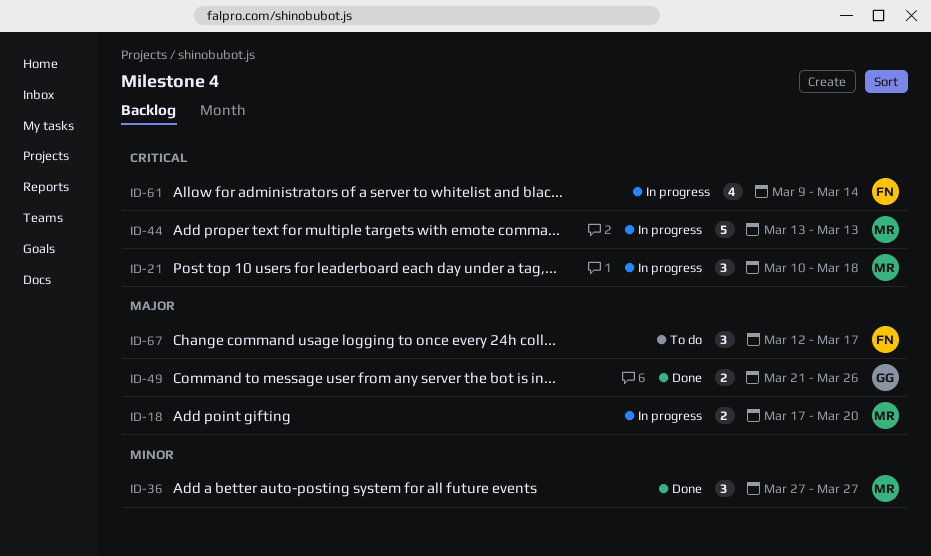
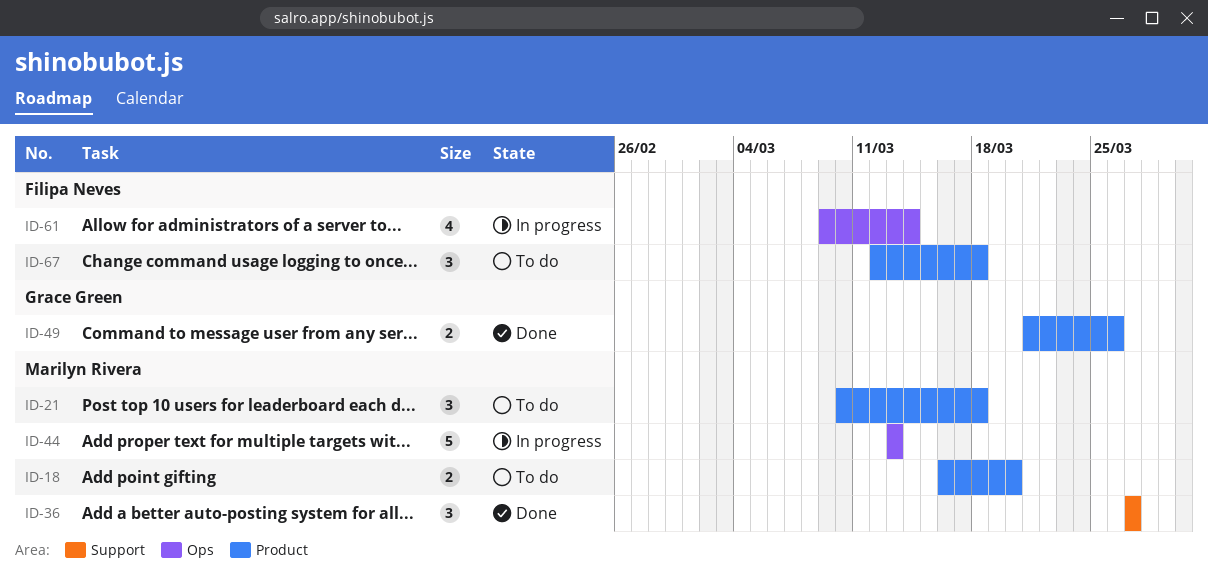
ID-18, status: In progress -> To do
ID-18, start: Mar 17 -> Mar 16
ID-21, status: In progress -> To do
ID-67, due: Mar 17 -> Mar 18

